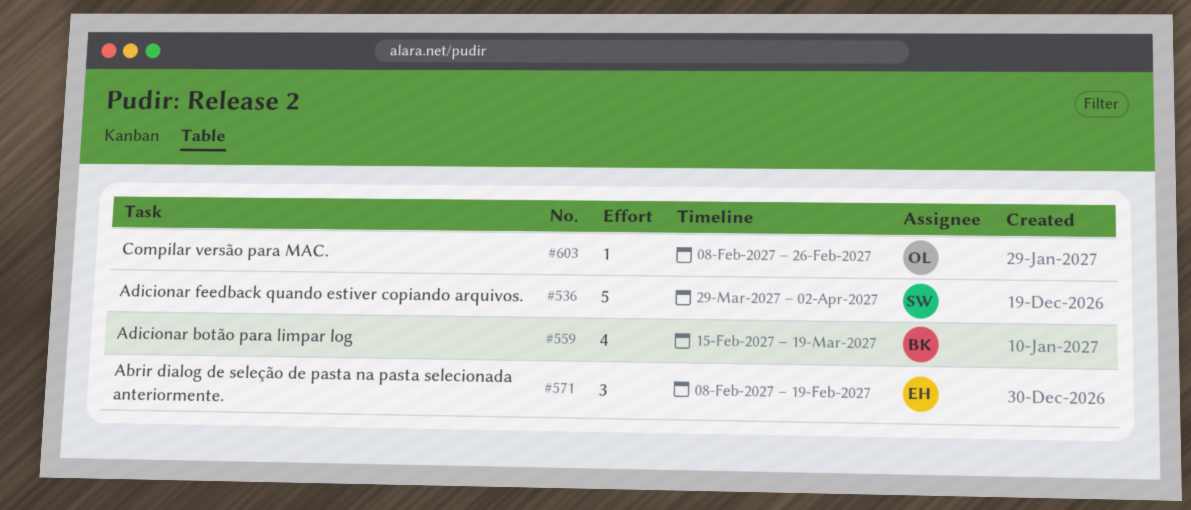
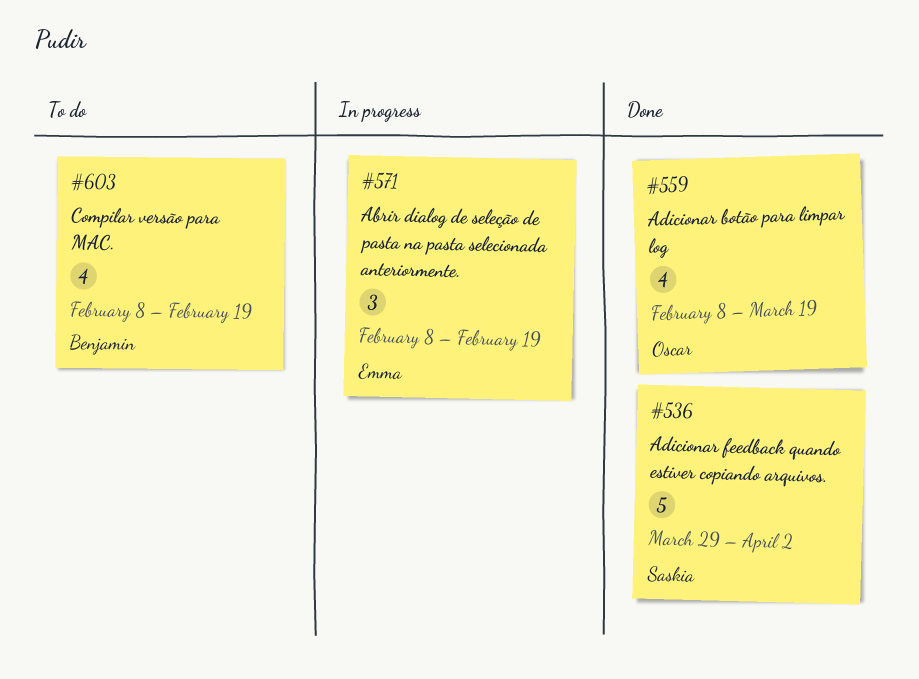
#559, owner: Benjamin -> Oscar
#559, start: Feb 15 -> Feb 8
#603, owner: Oscar -> Benjamin
#603, estimate: 1 -> 4
#603, due: Feb 26 -> Feb 19

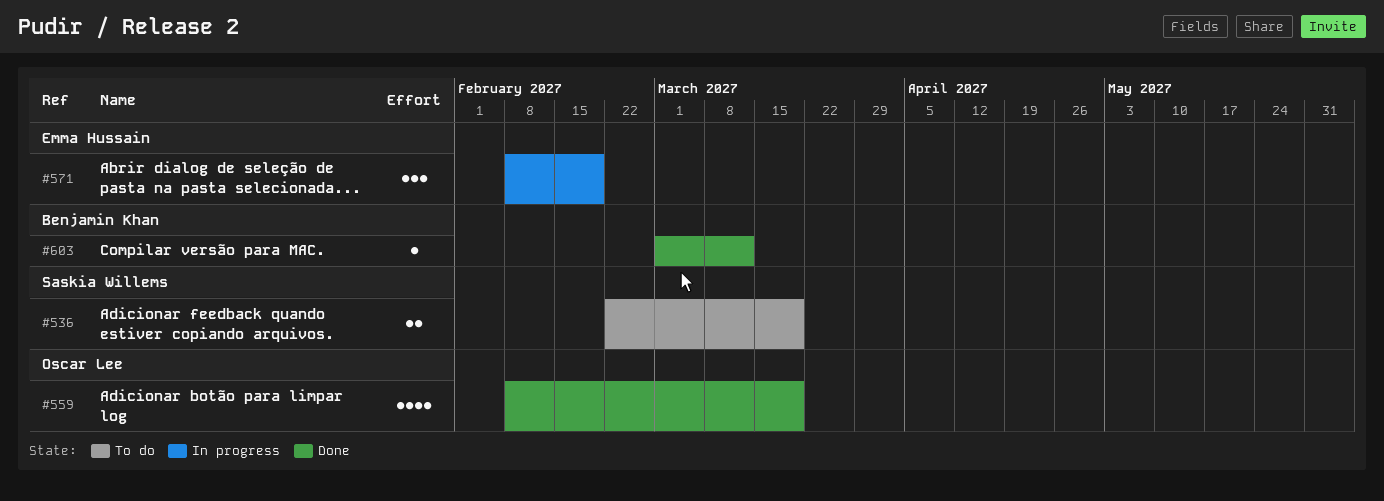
#536, status: Done -> To do
#536, estimate: 5 -> 2
#536, start: Mar 29 -> Feb 22
#536, due: Apr 2 -> Mar 19
#603, status: To do -> Done
#603, estimate: 4 -> 1
#603, start: Feb 8 -> Mar 1
#603, due: Feb 19 -> Mar 12

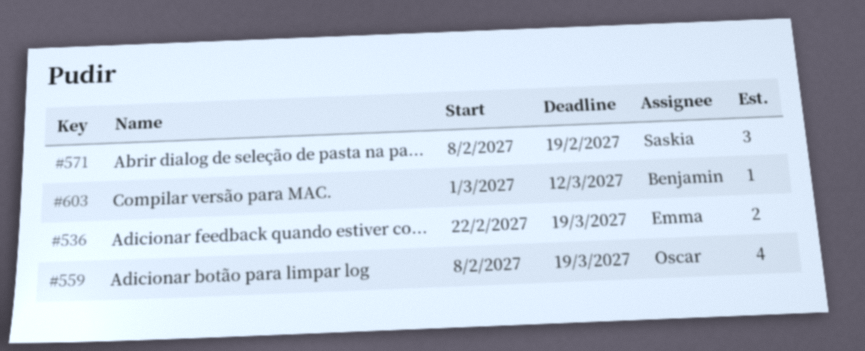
#536, owner: Saskia Willems -> Emma Hussain
#571, owner: Emma Hussain -> Saskia Willems

